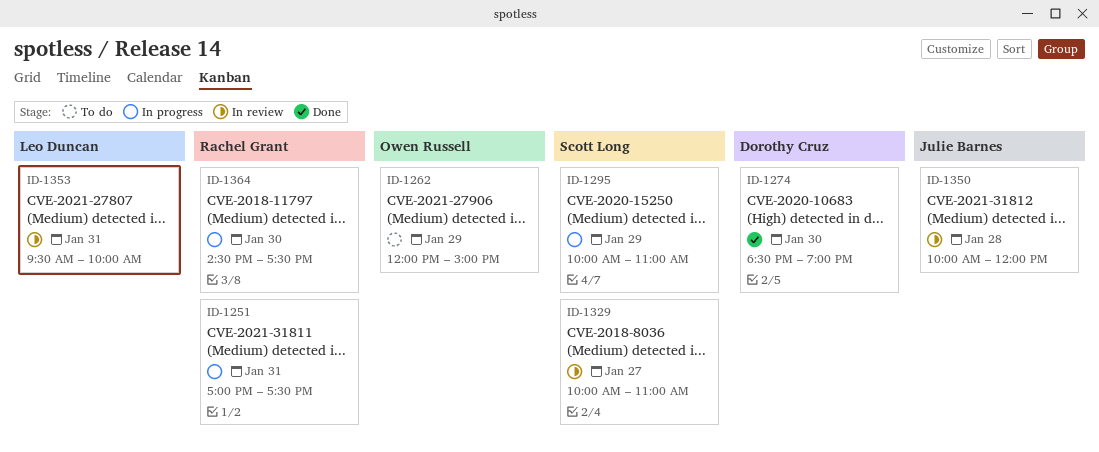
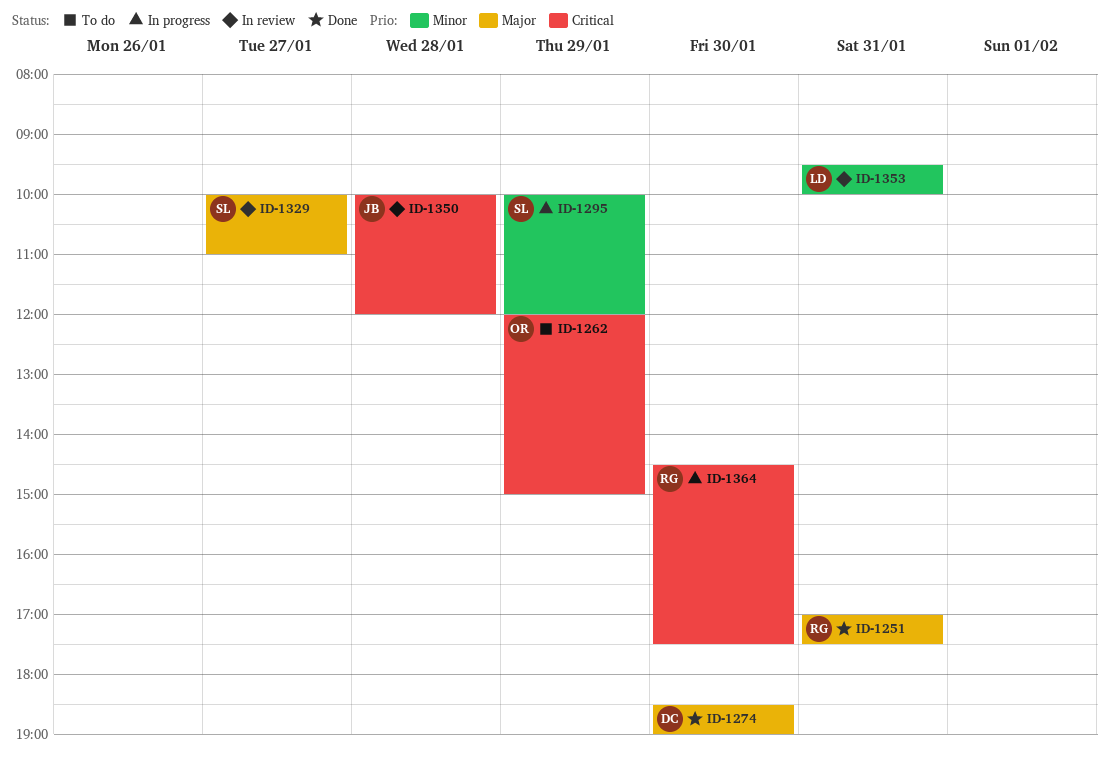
ID-1251, status: In progress -> Done
ID-1295, ends: 11:00 -> 12:00

